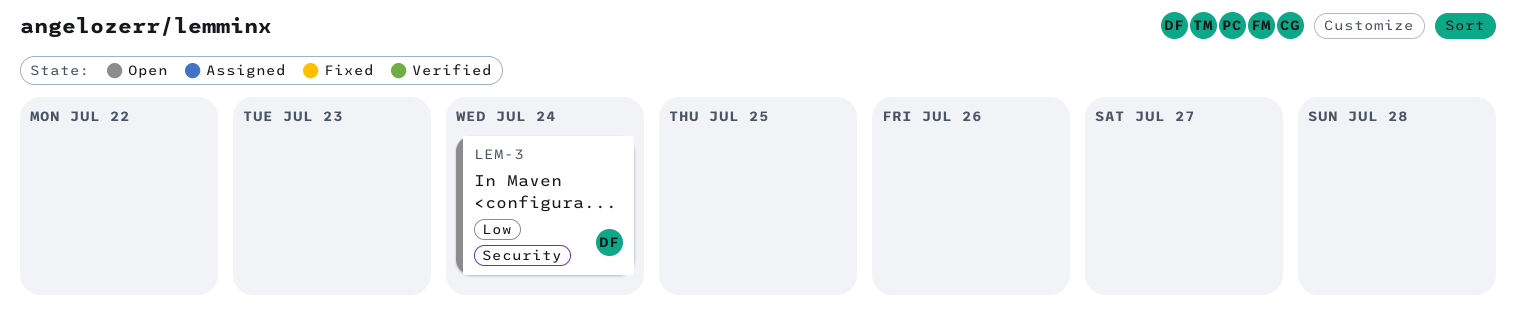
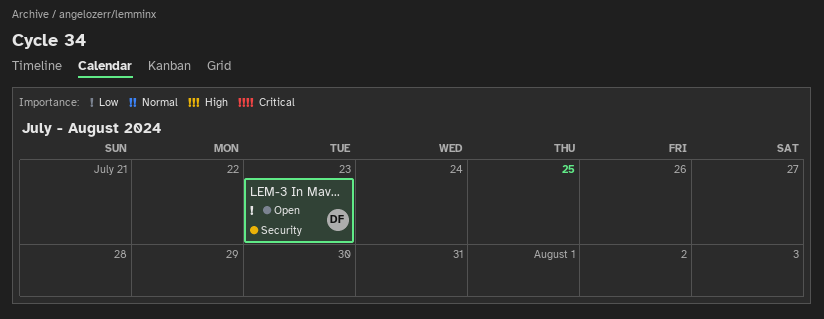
LEM-3, due: Jul 24 -> Jul 23

